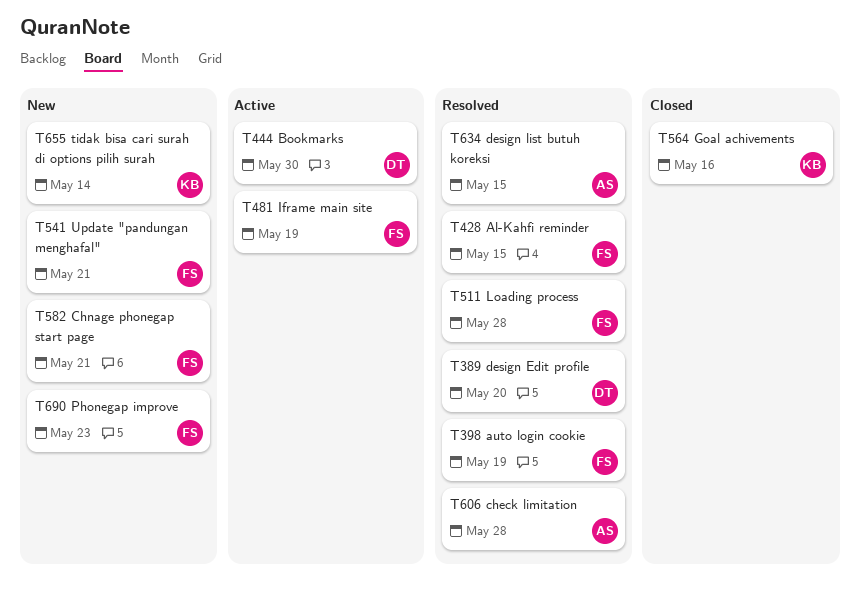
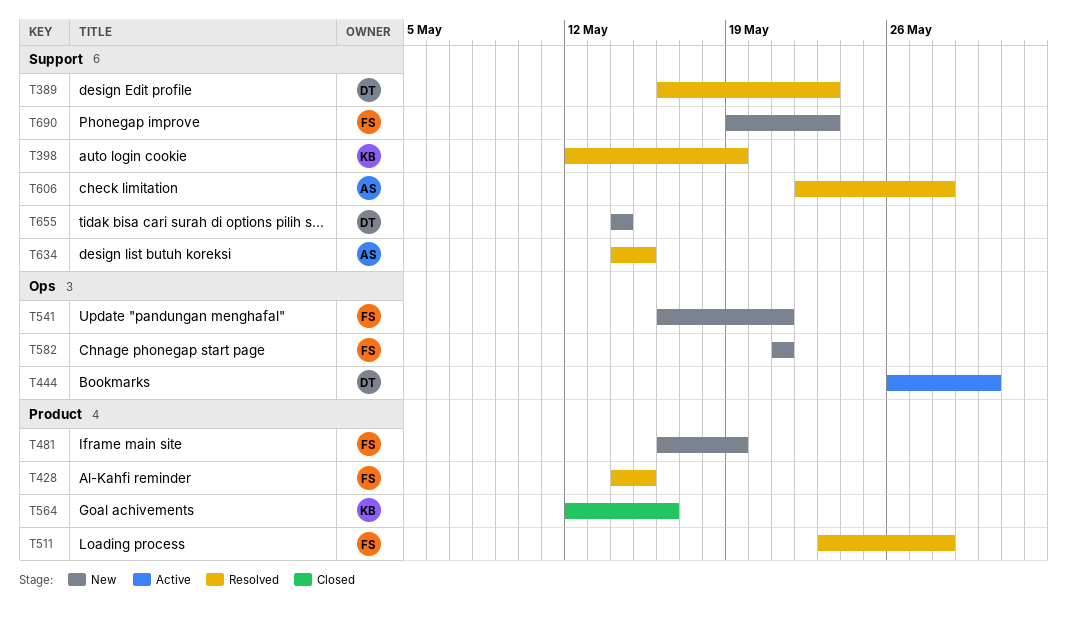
T389, due: May 20 -> May 23
T398, owner: FS -> KB
T481, status: Active -> New
T655, owner: KB -> DT

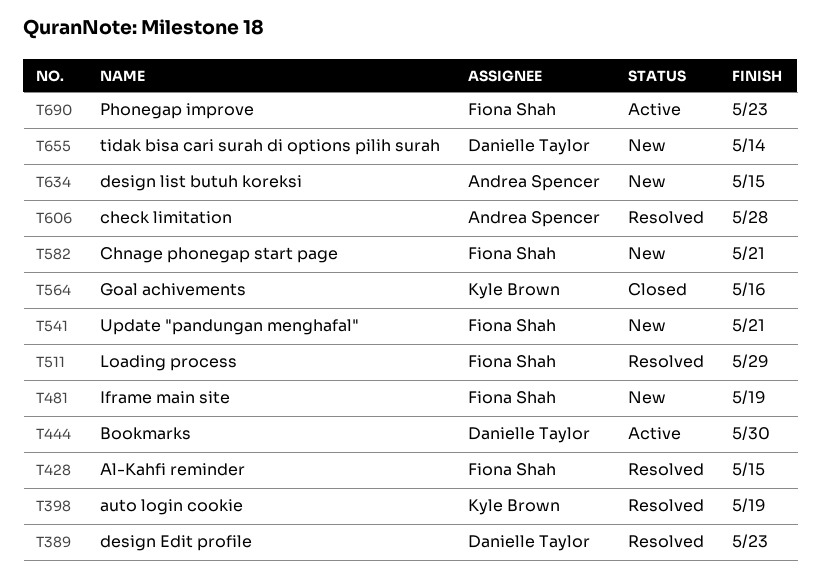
T511, due: May 28 -> May 29
T634, status: Resolved -> New
T690, status: New -> Active

